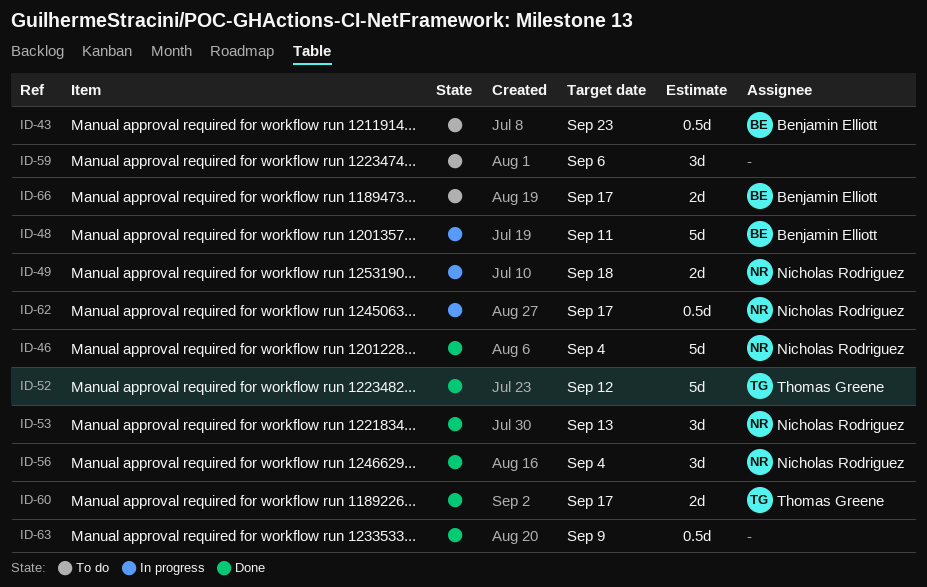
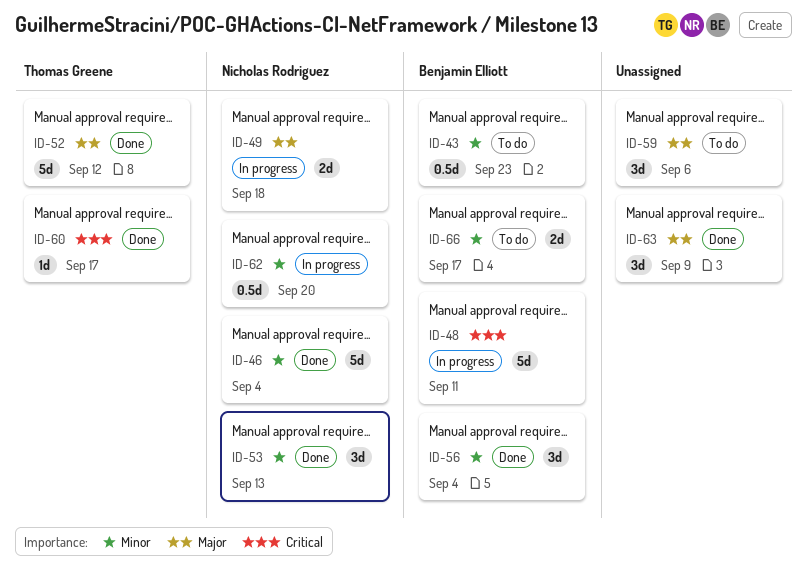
ID-56, owner: Nicholas Rodriguez -> Benjamin Elliott
ID-60, estimate: 2d -> 1d
ID-62, due: Sep 17 -> Sep 20
ID-63, estimate: 0.5d -> 3d

